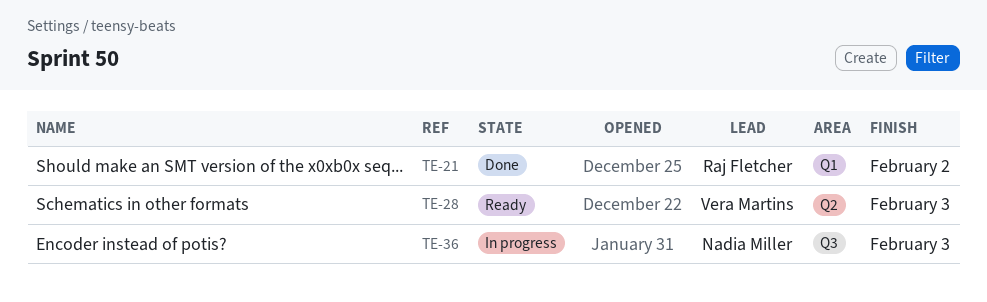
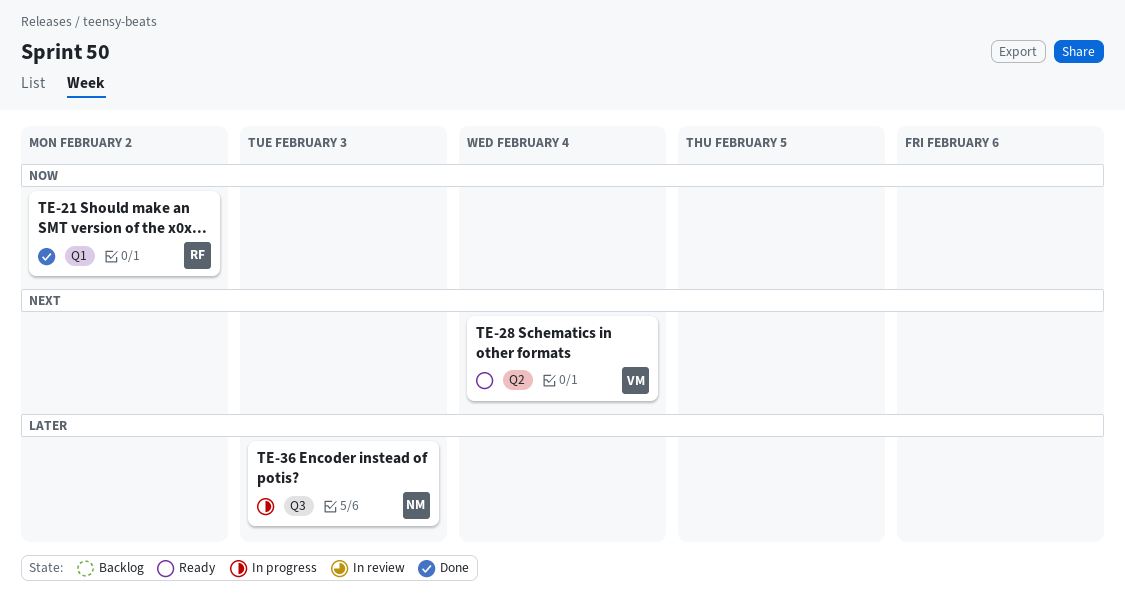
TE-28, due: Feb 3 -> Feb 4

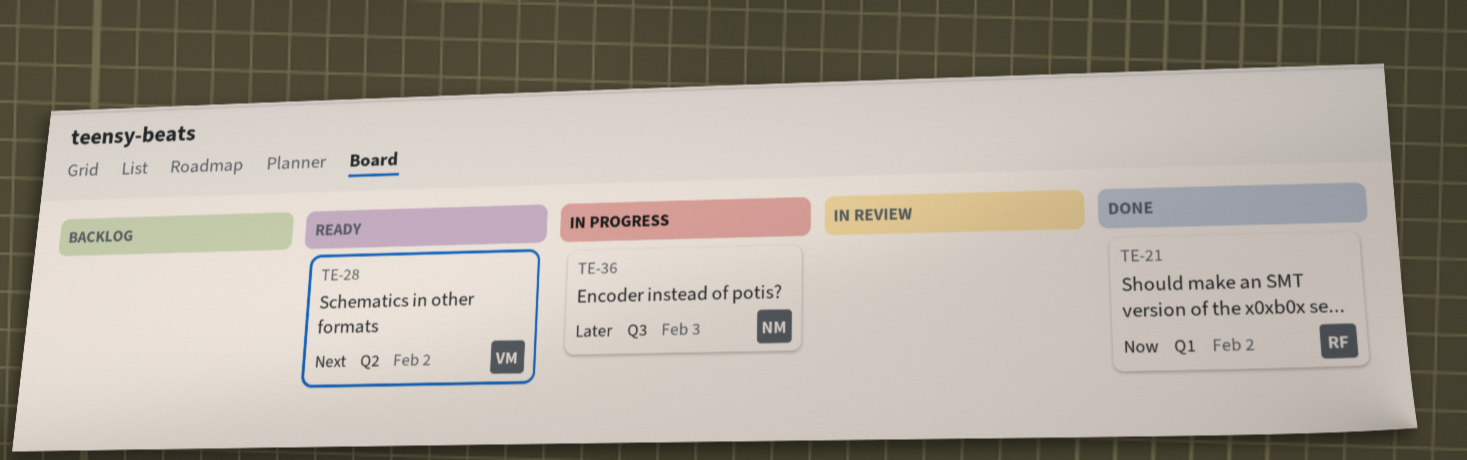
TE-28, due: Feb 4 -> Feb 2

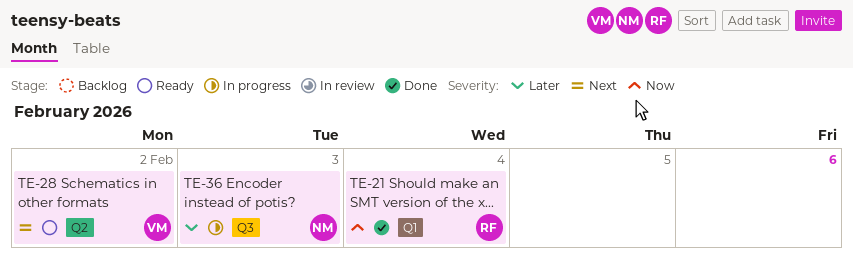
TE-21, due: Feb 2 -> Feb 4

